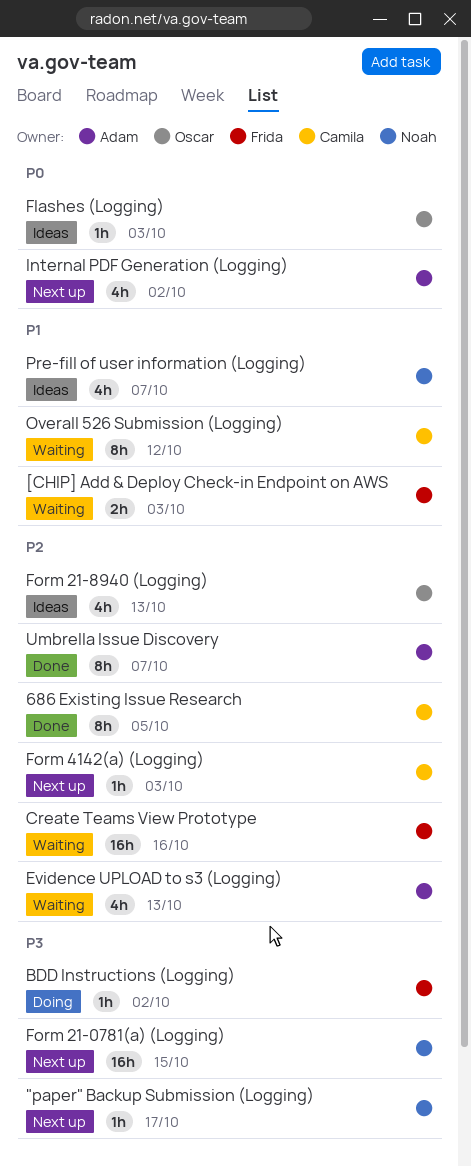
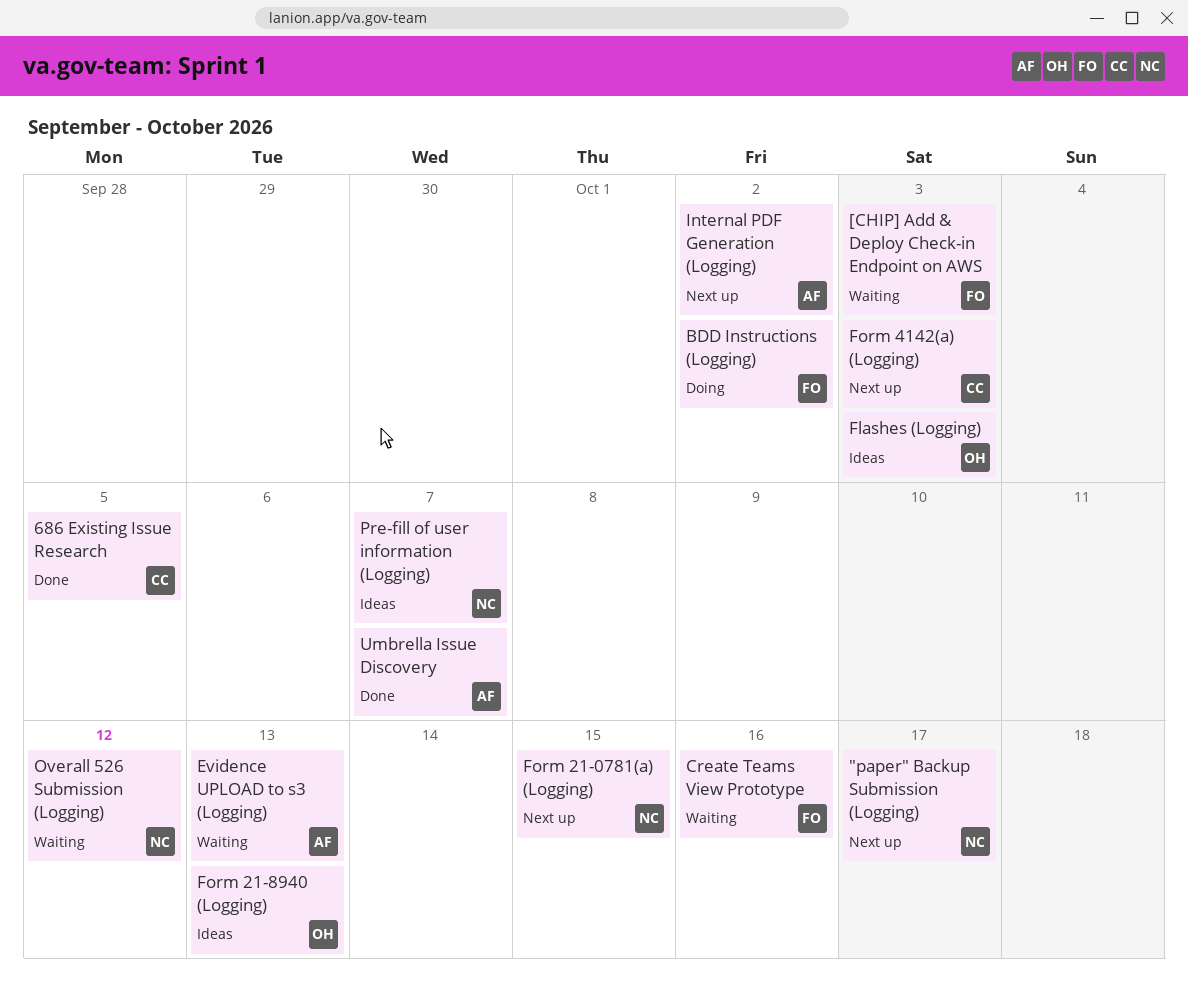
Overall 526 Submission (Logging), owner: Camila -> Noah

